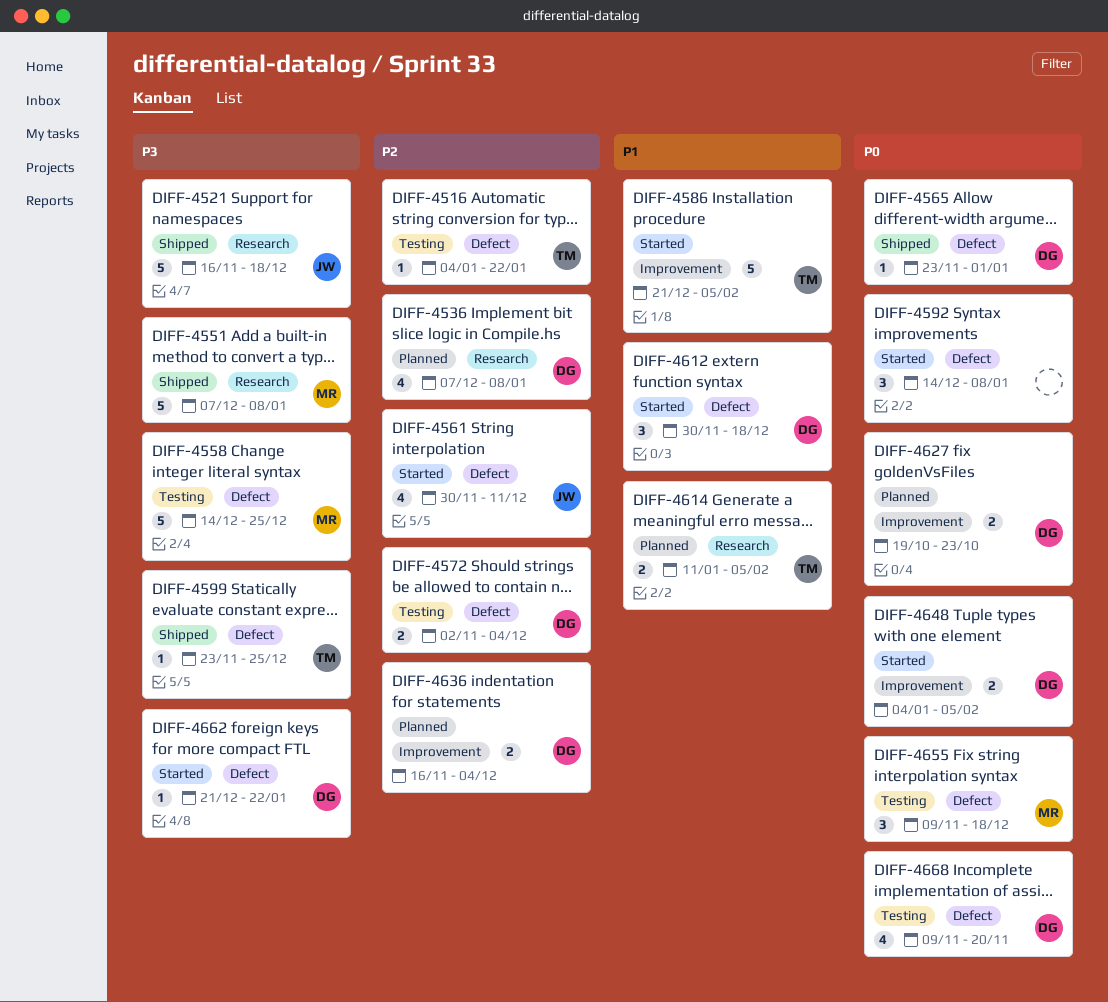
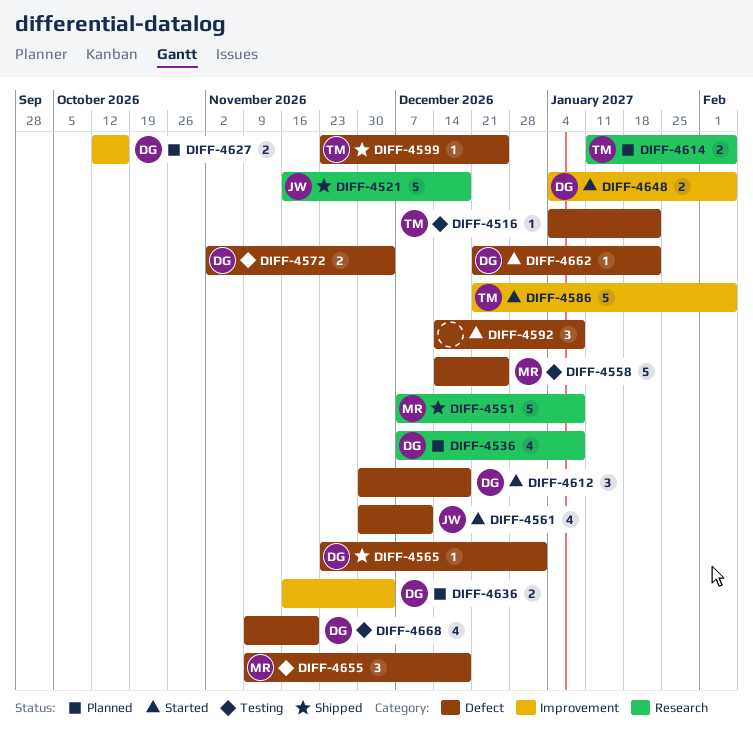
DIFF-4627, start: Oct 19 -> Oct 12
DIFF-4627, due: Oct 23 -> Oct 16

